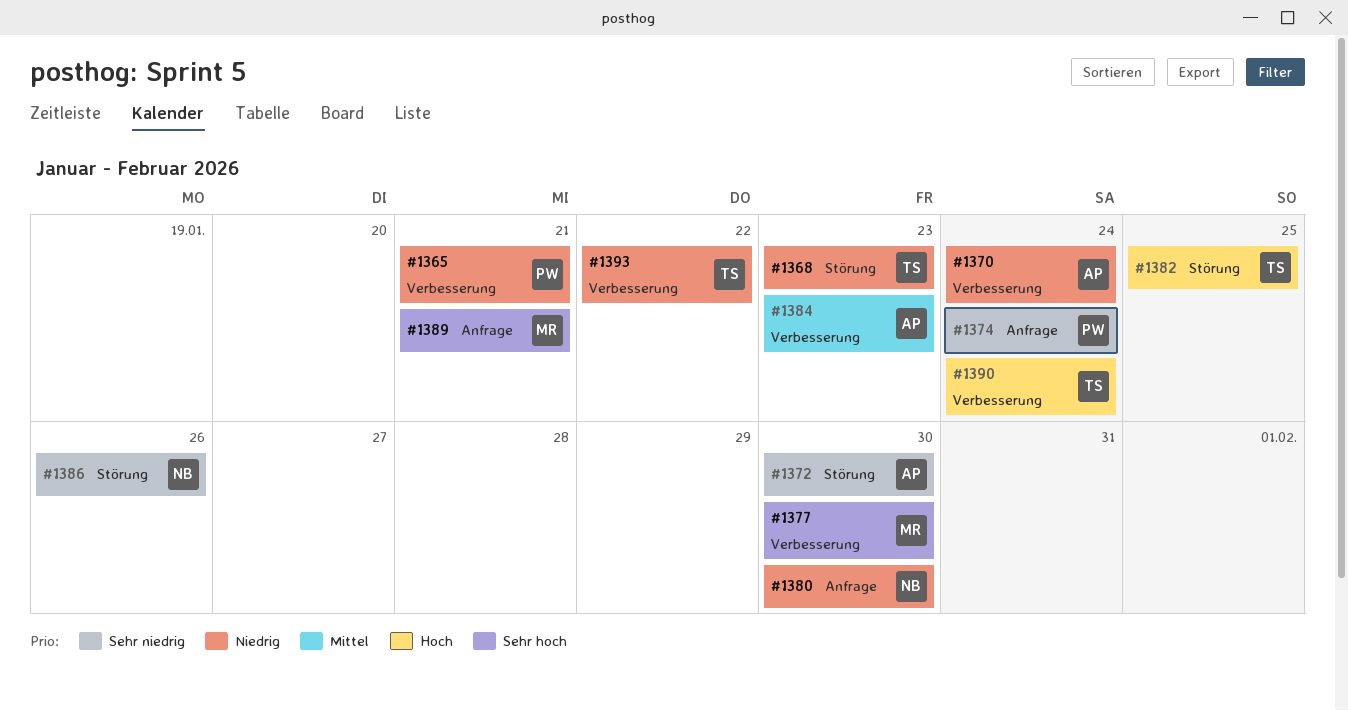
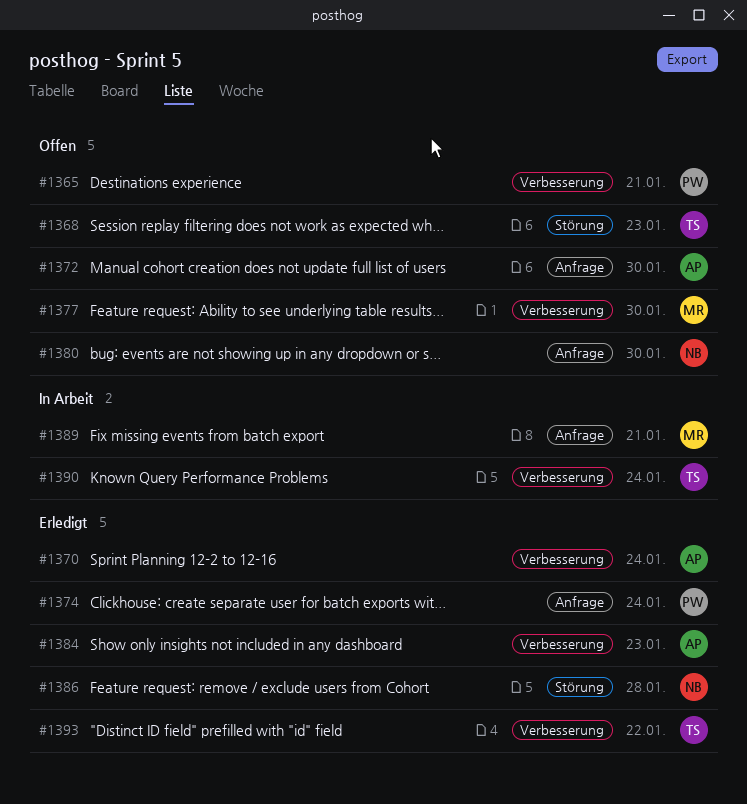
#1372, label: Störung -> Anfrage
#1382: present -> none
#1386, due: Jan 26 -> Jan 28

